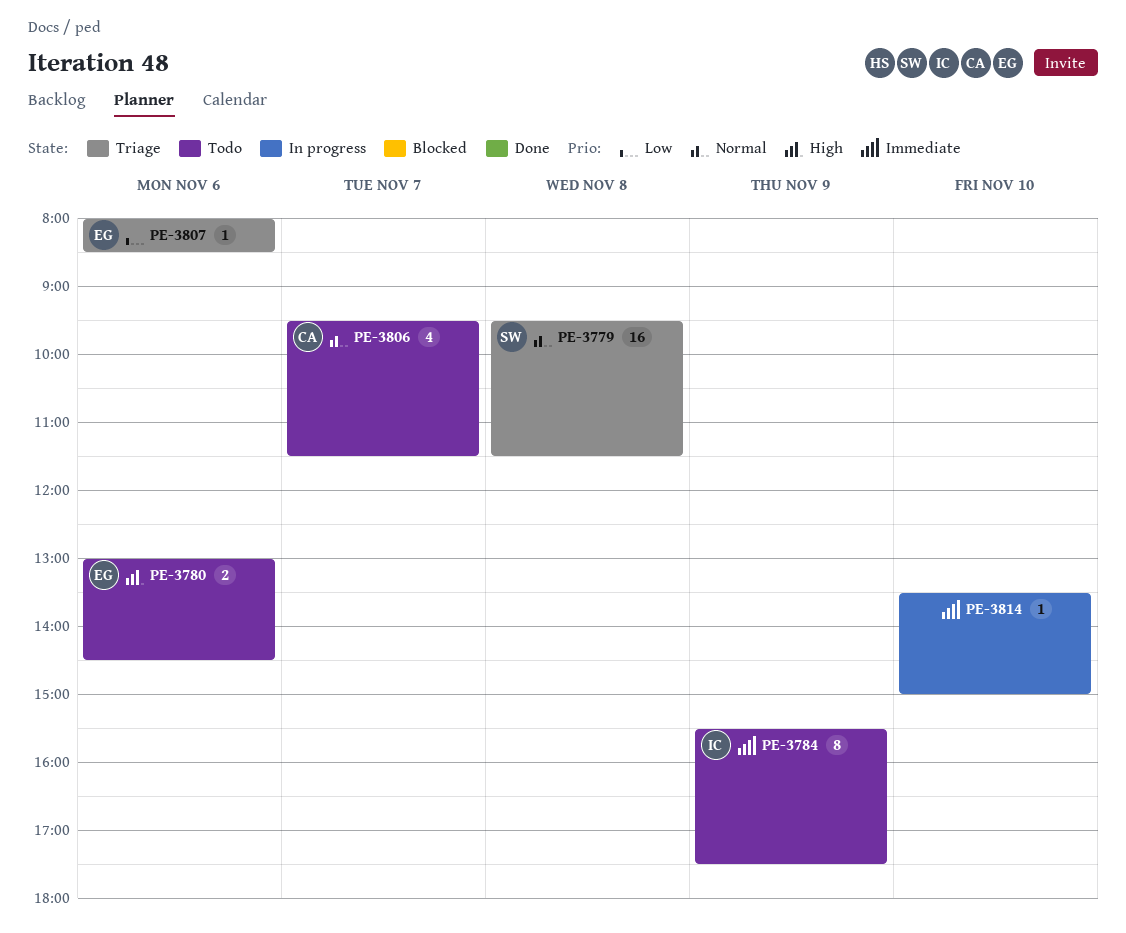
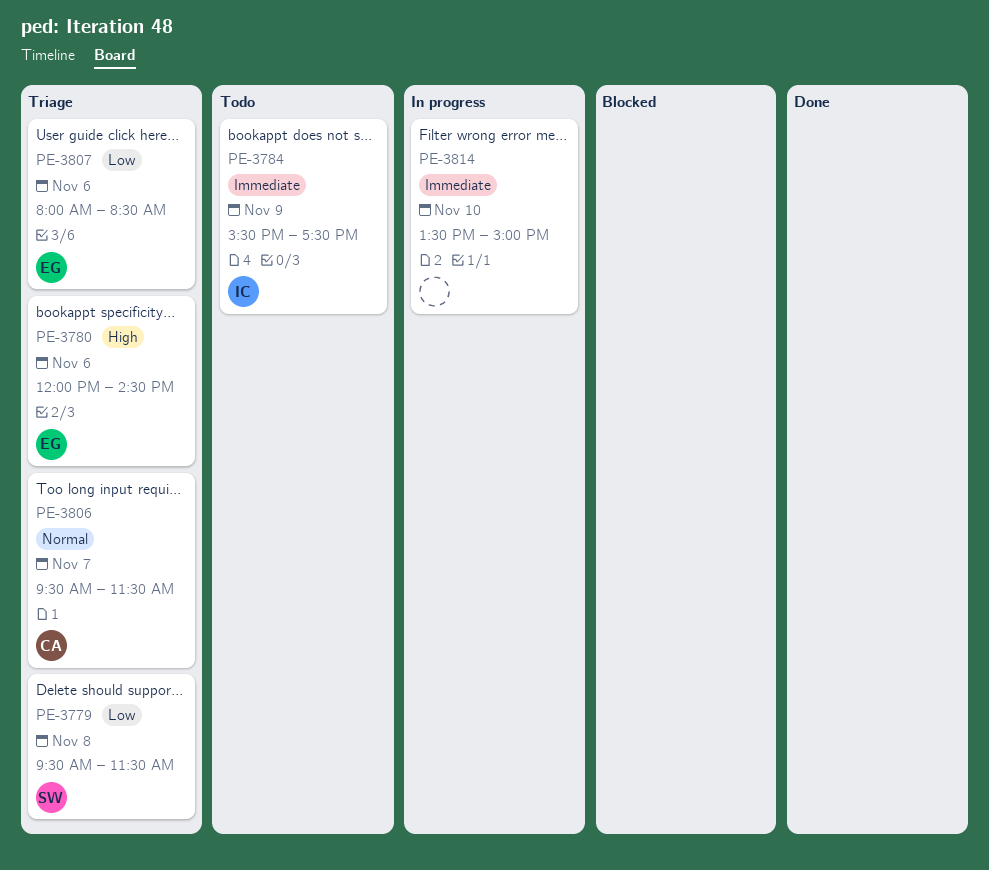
PE-3779, priority: Normal -> Low
PE-3780, status: Todo -> Triage
PE-3780, begins: 13:00 -> 12:00
PE-3806, status: Todo -> Triage

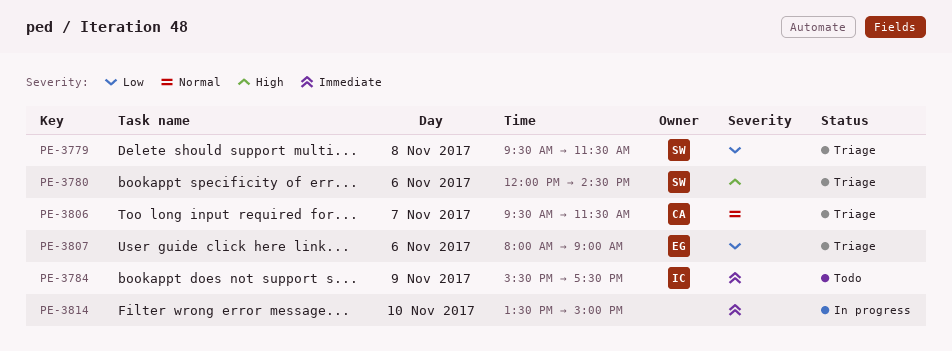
PE-3780, owner: EG -> SW
PE-3807, ends: 08:30 -> 09:00

